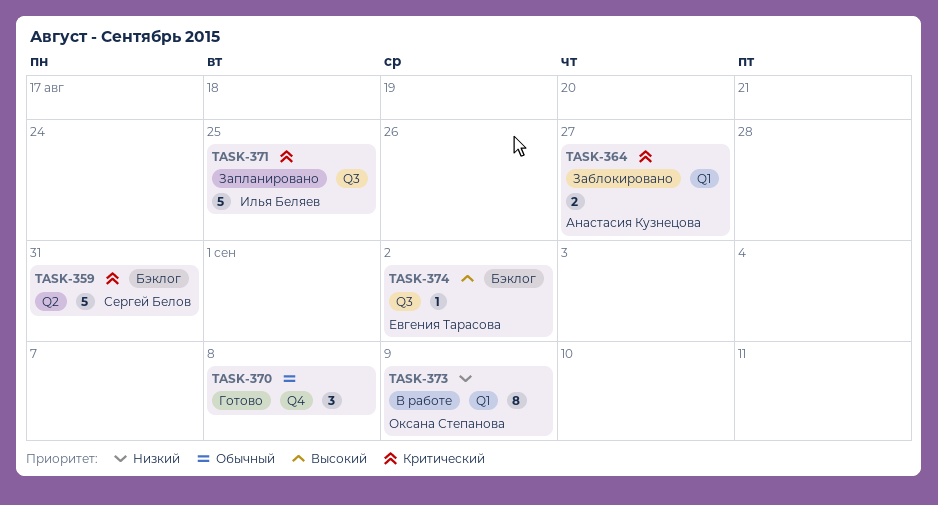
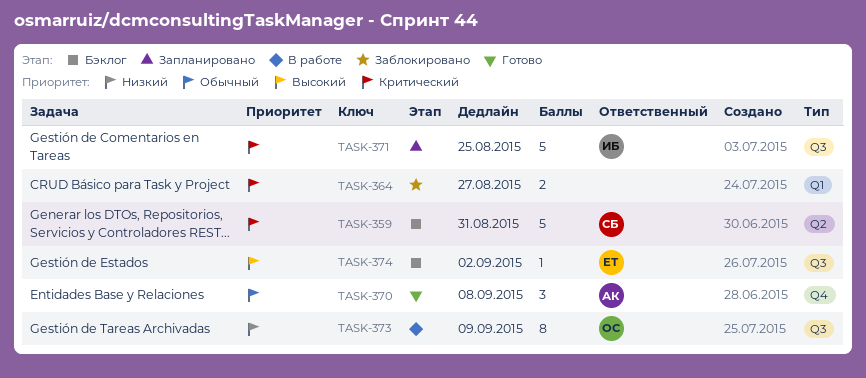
TASK-364, owner: Анастасия Кузнецова -> none
TASK-370, owner: none -> Анастасия Кузнецова
TASK-373, label: Q1 -> Q3

